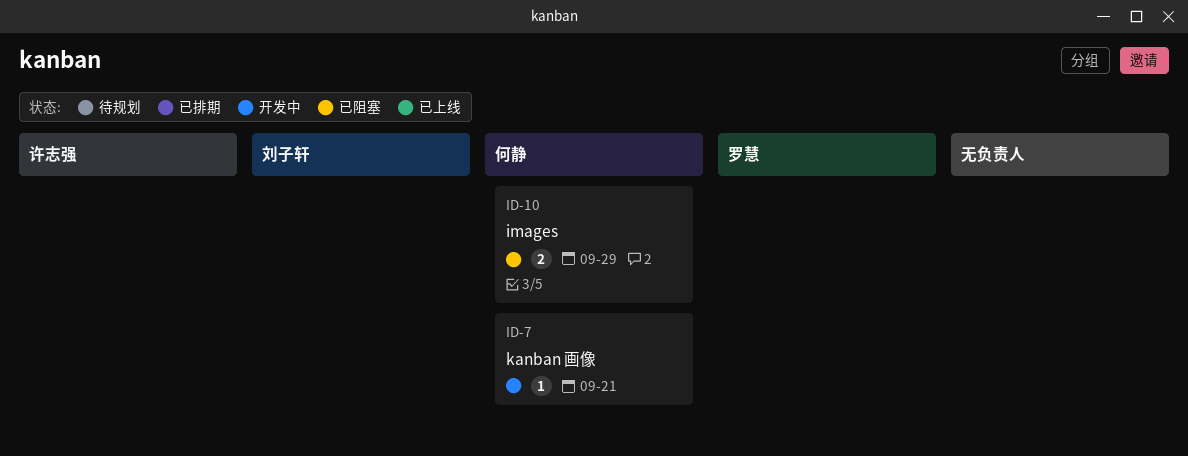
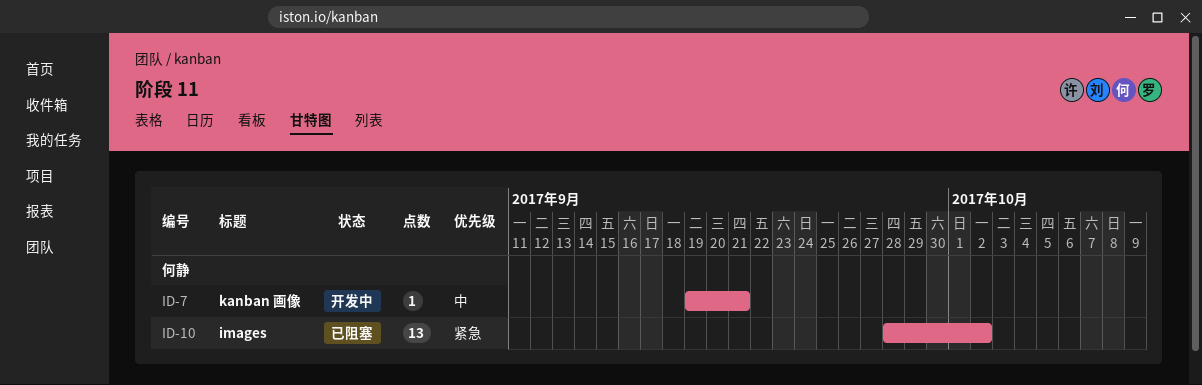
ID-10, estimate: 2 -> 13
ID-10, due: Sep 29 -> Oct 2

